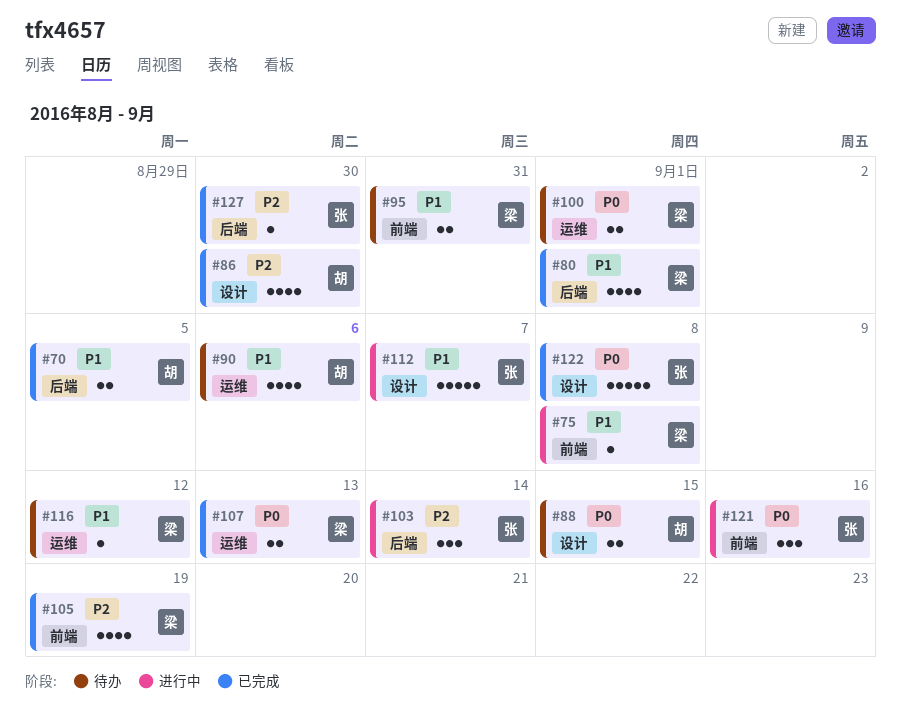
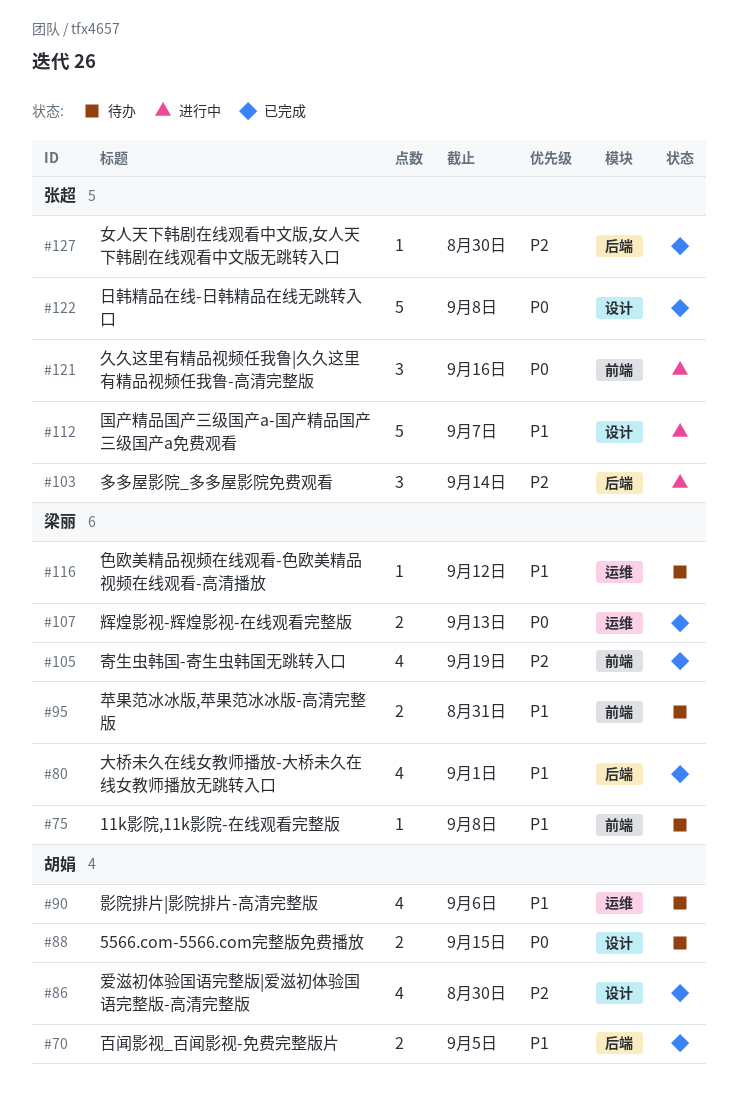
#75, status: 进行中 -> 待办
#100: present -> none

